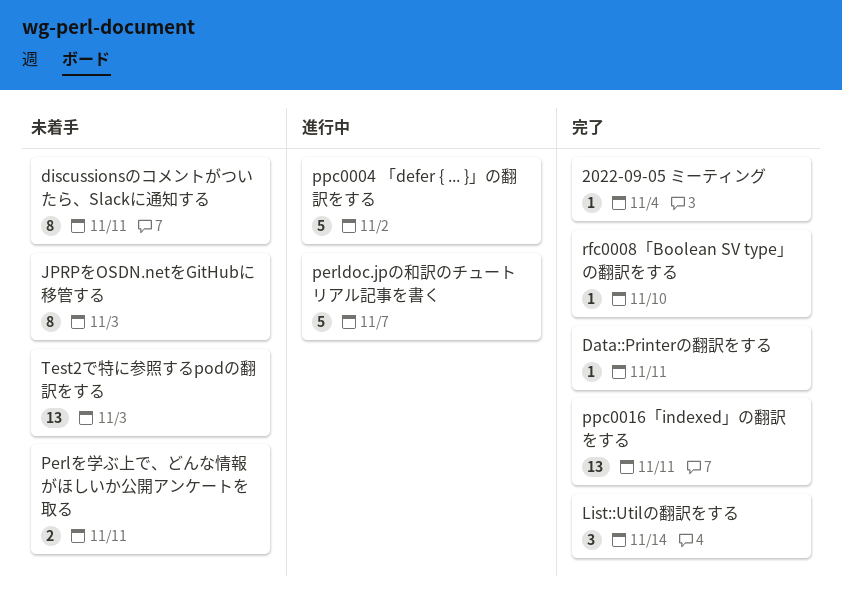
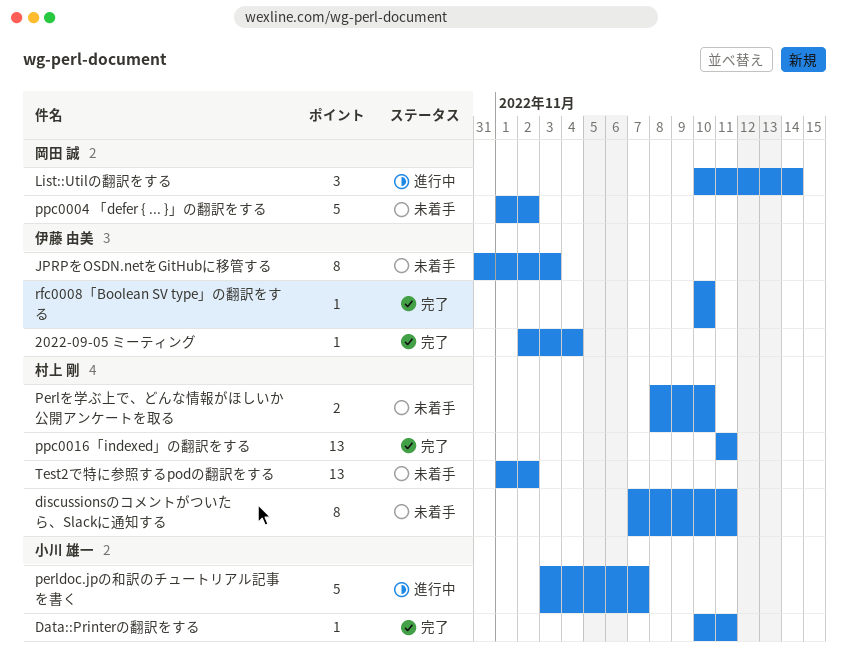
List::Utilの翻訳をする, status: 完了 -> 進行中
Perlを学ぶ上で、どんな情報がほしいか公開アンケートを取る, due: Nov 11 -> Nov 10
ppc0004 「defer { ... }」の翻訳をする, status: 進行中 -> 未着手
Test2で特に参照するpodの翻訳をする, due: Nov 3 -> Nov 2

